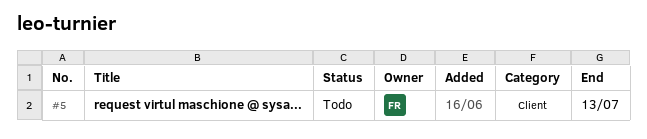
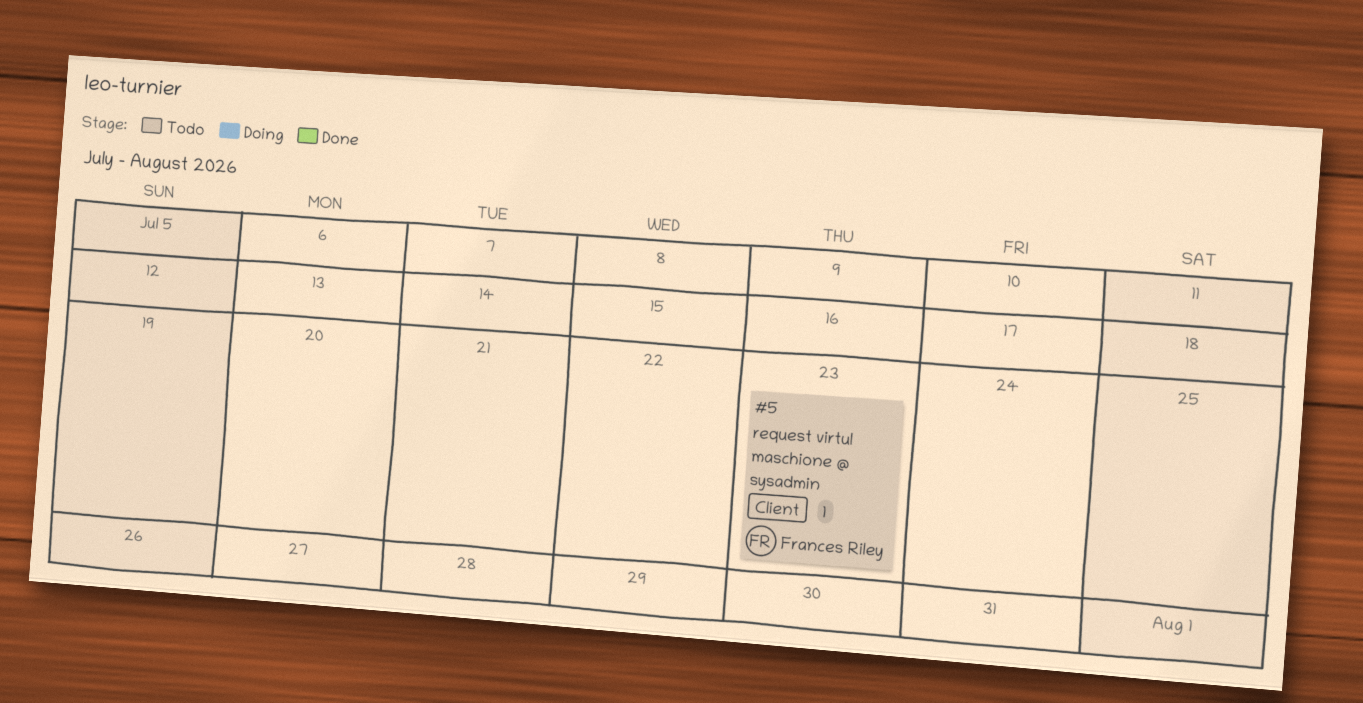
#5, due: Jul 13 -> Jul 23

